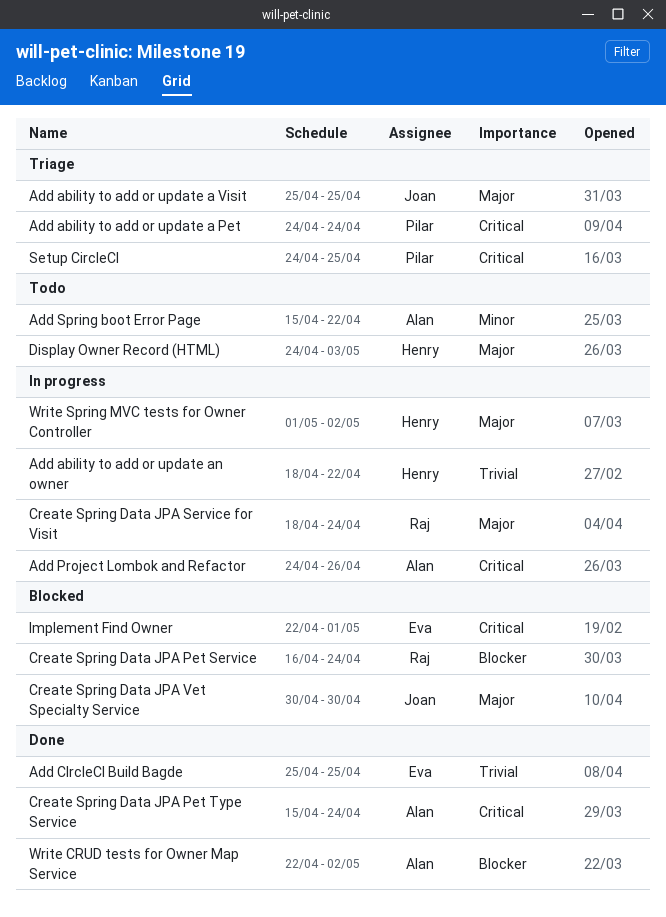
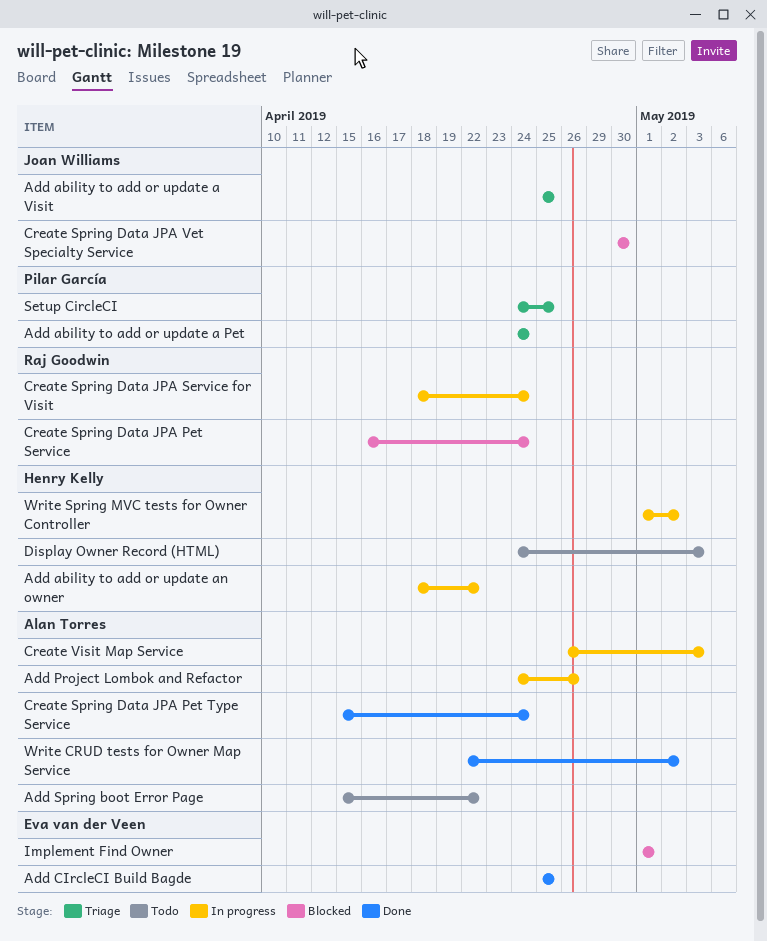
Create Visit Map Service: none -> present
Implement Find Owner, start: Apr 22 -> May 1

